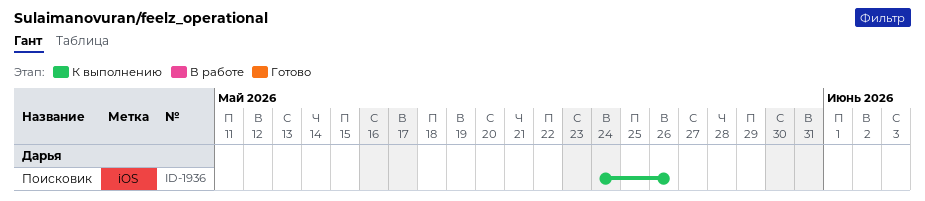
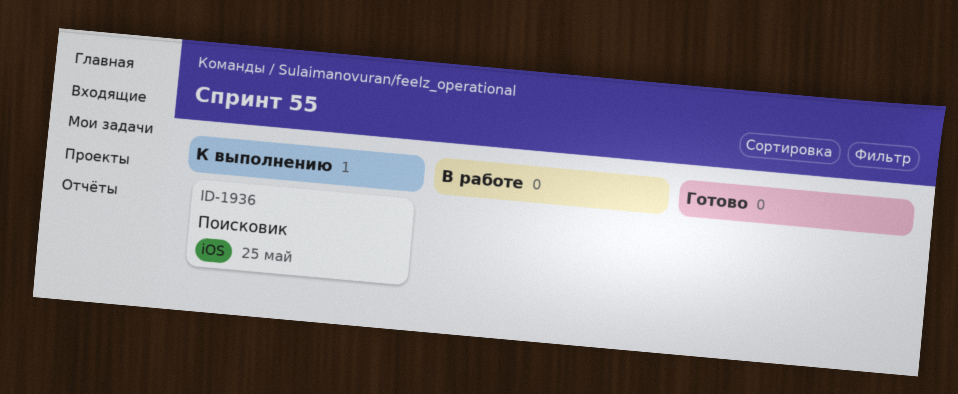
ID-1936, due: May 26 -> May 25

